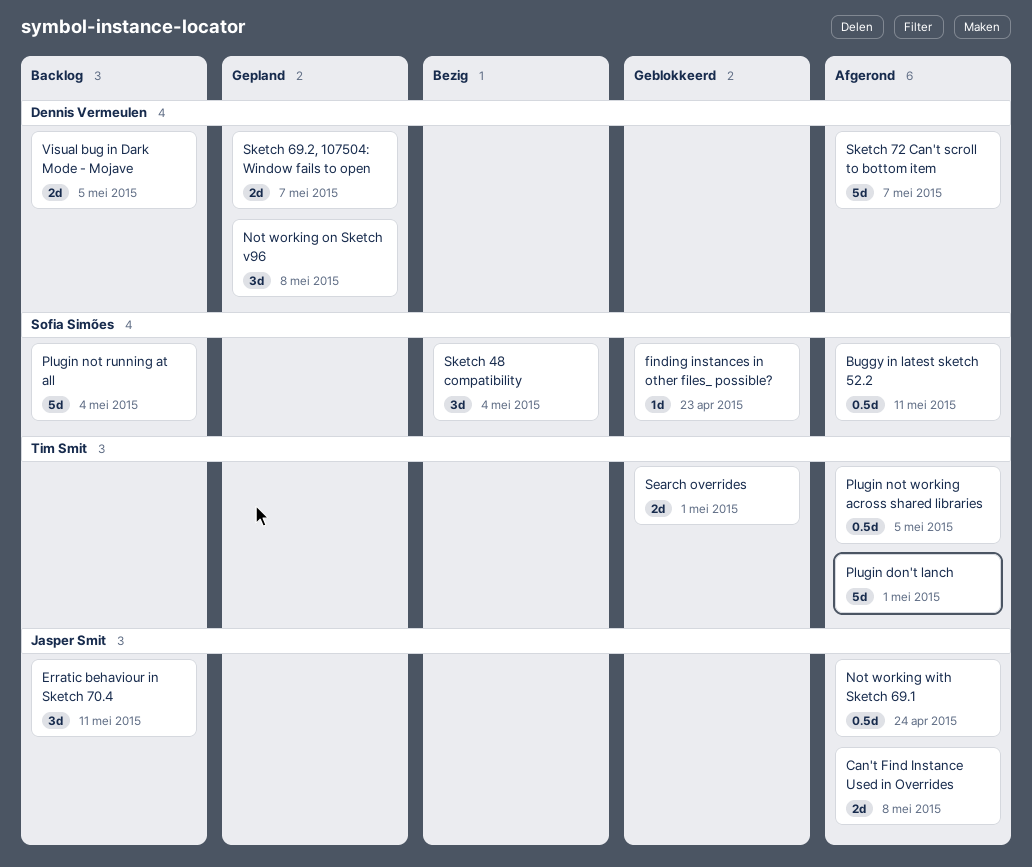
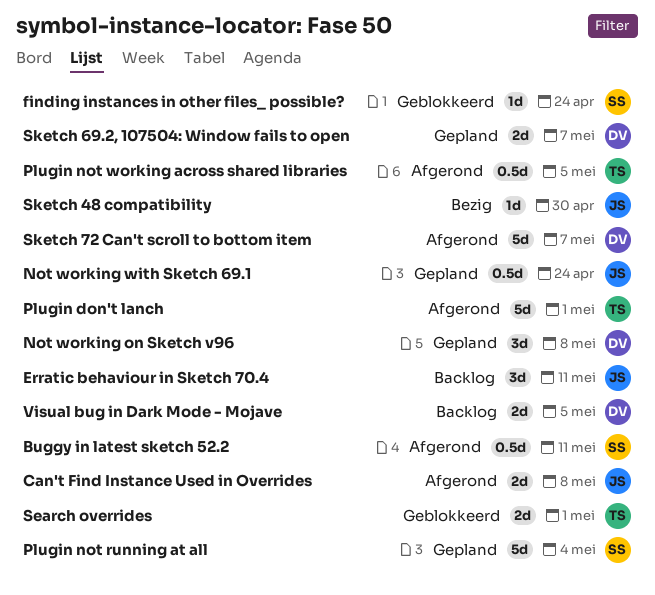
finding instances in other files_ possible?, due: Apr 23 -> Apr 24
Not working with Sketch 69.1, status: Afgerond -> Gepland
Plugin not running at all, status: Backlog -> Gepland
Sketch 48 compatibility, owner: Sofia Simões -> Jasper Smit
Sketch 48 compatibility, estimate: 3d -> 1d
Sketch 48 compatibility, due: May 4 -> Apr 30

